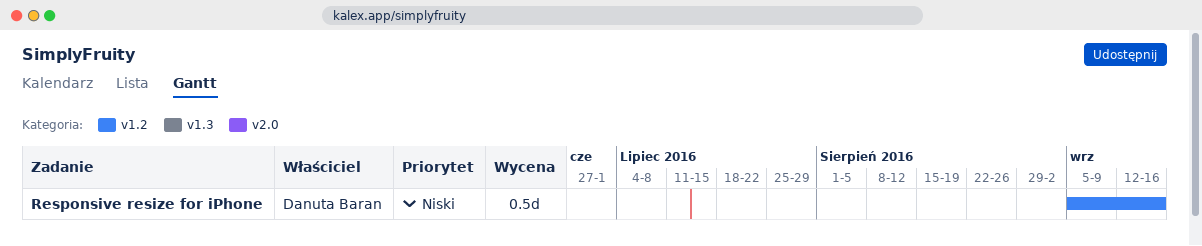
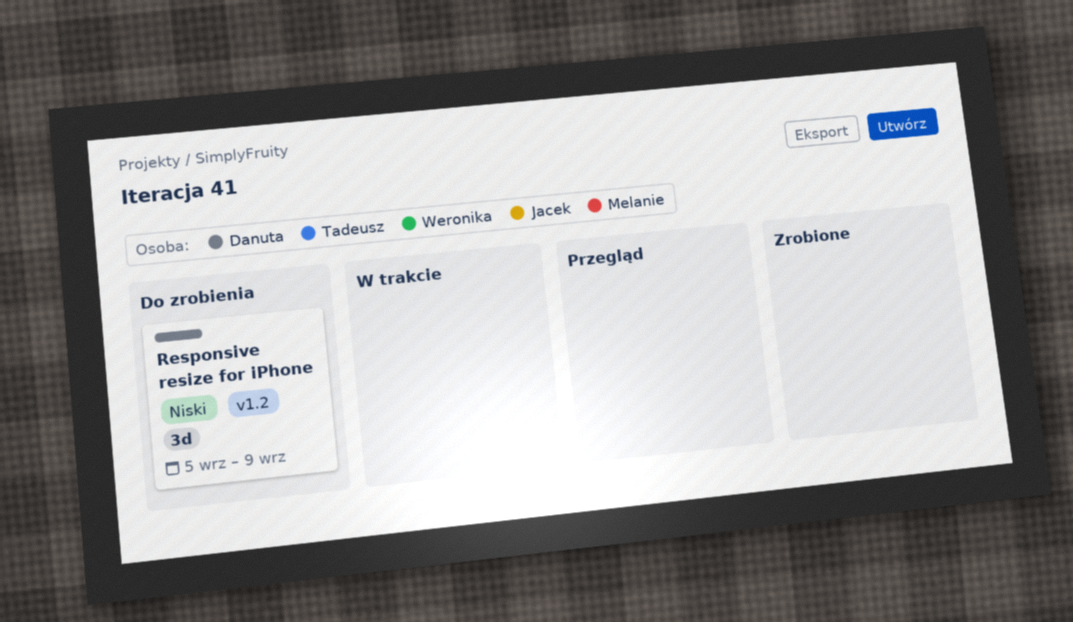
Responsive resize for iPhone, estimate: 0.5d -> 3d
Responsive resize for iPhone, due: Sep 16 -> Sep 9

